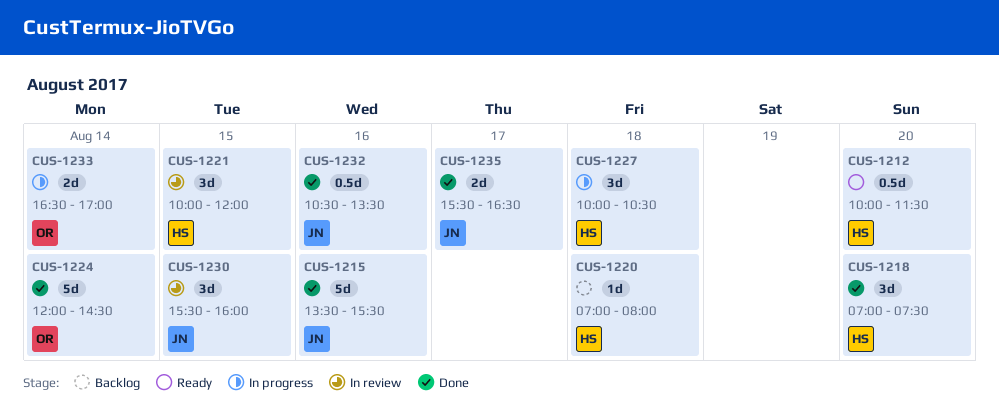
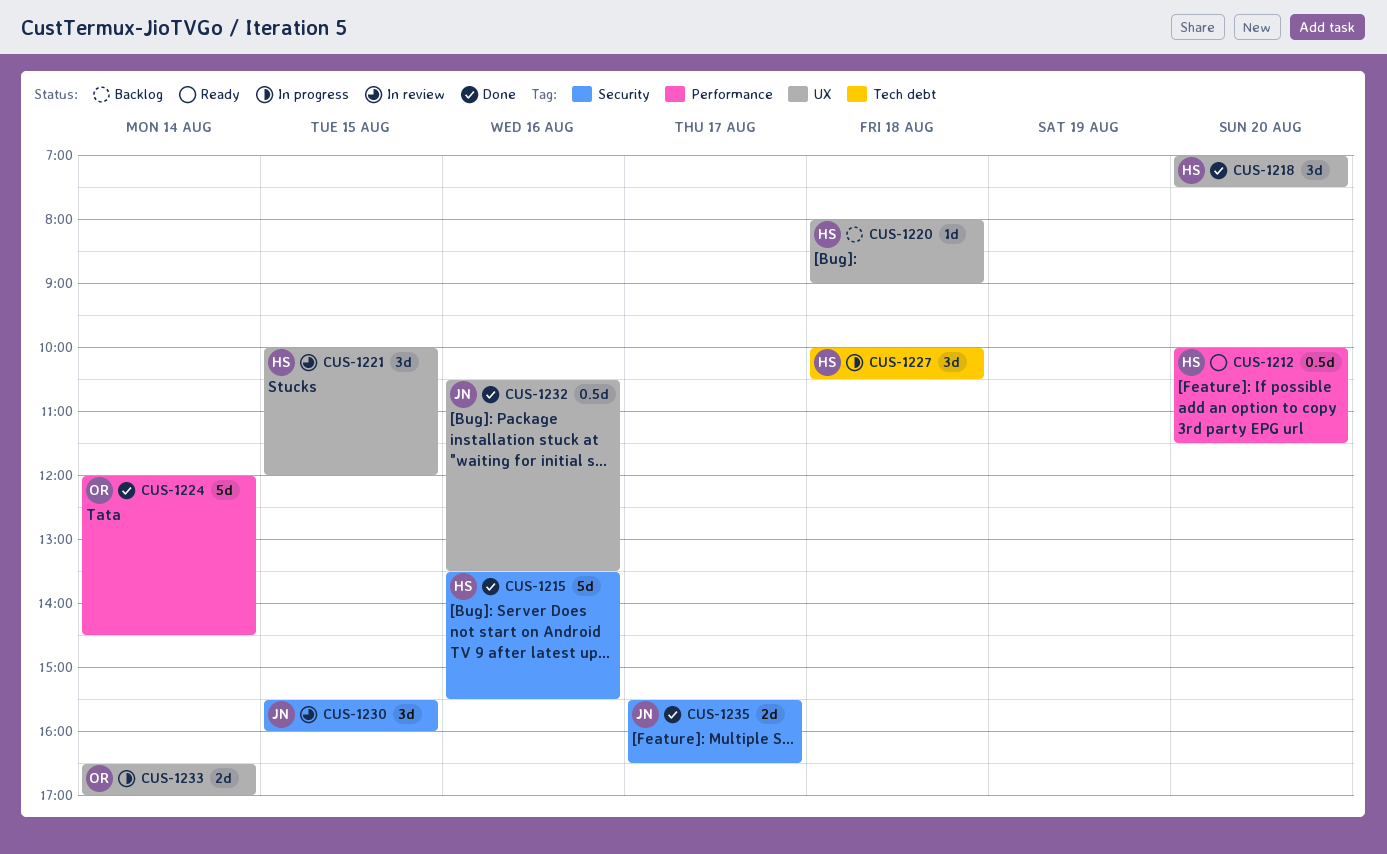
CUS-1215, owner: JN -> HS
CUS-1220, begins: 07:00 -> 08:00
CUS-1220, ends: 08:00 -> 09:00

